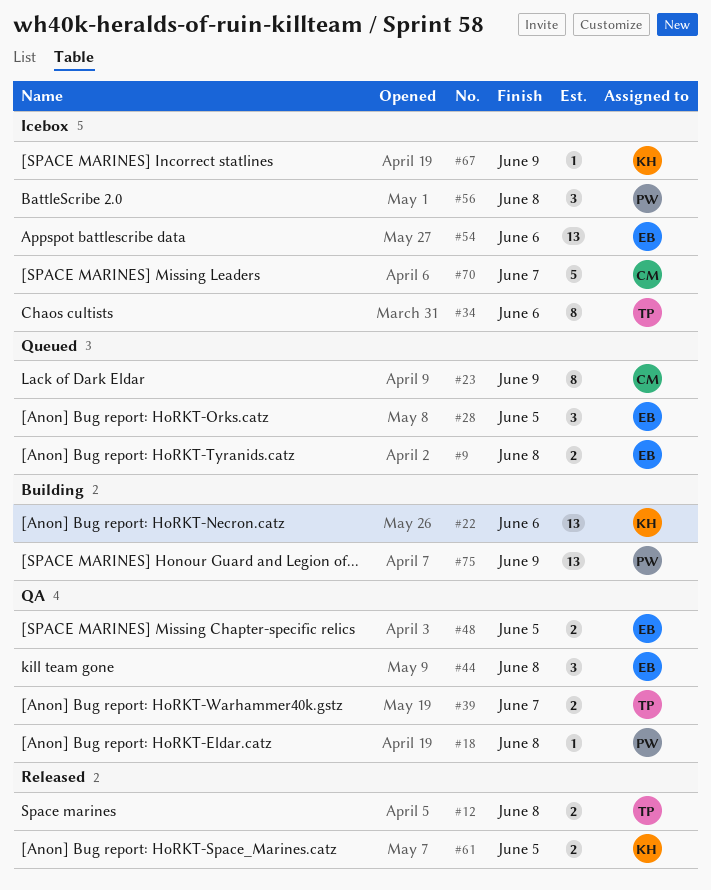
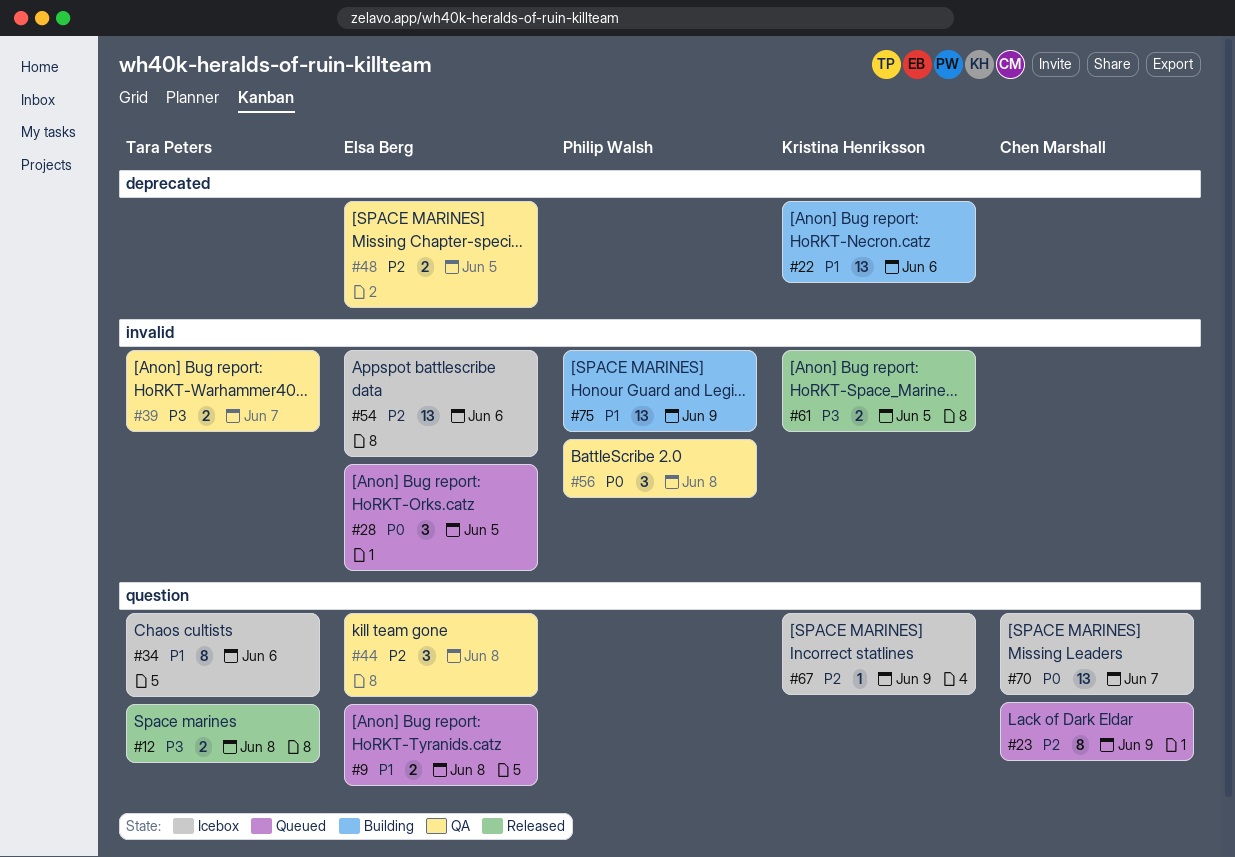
#18: present -> none
#56, status: Icebox -> QA
#70, estimate: 5 -> 13

